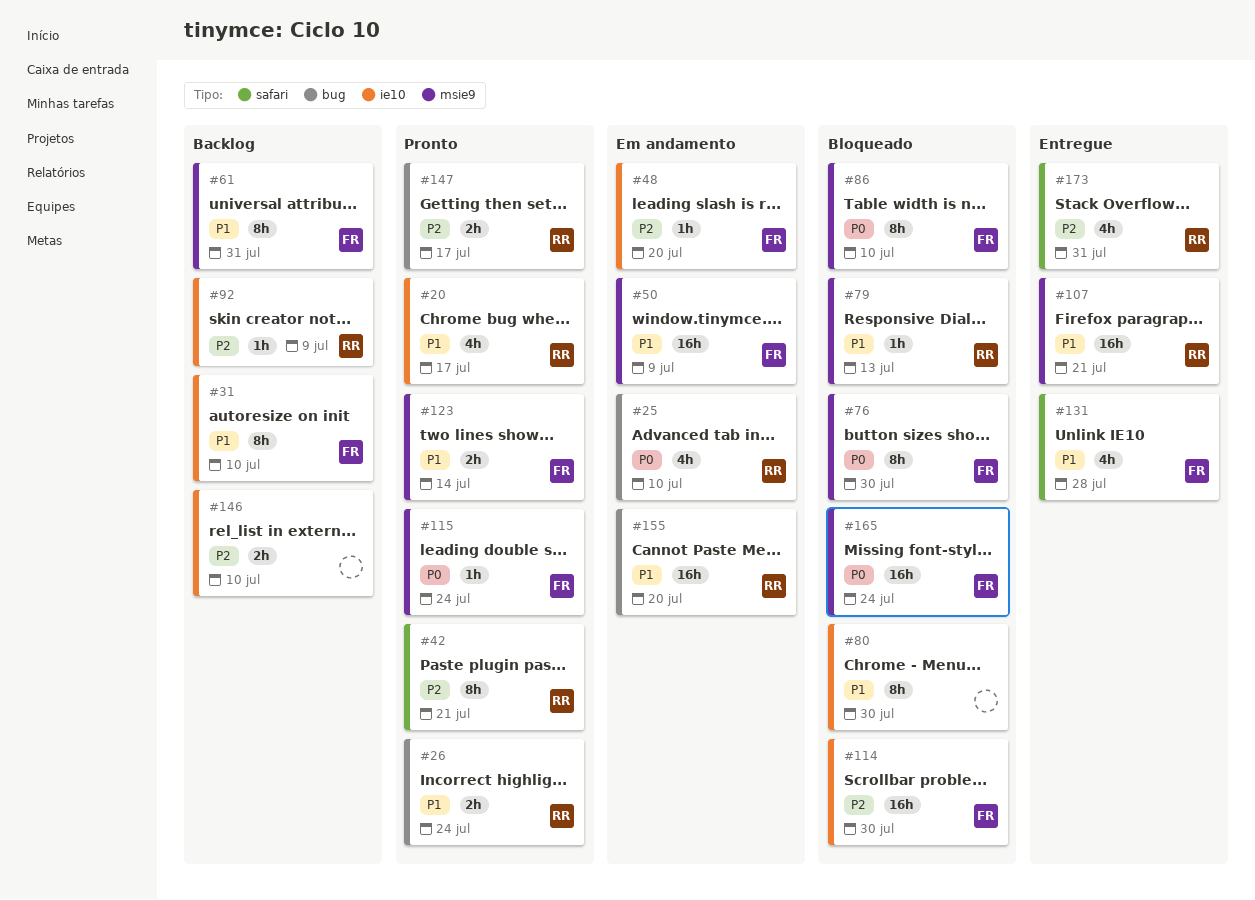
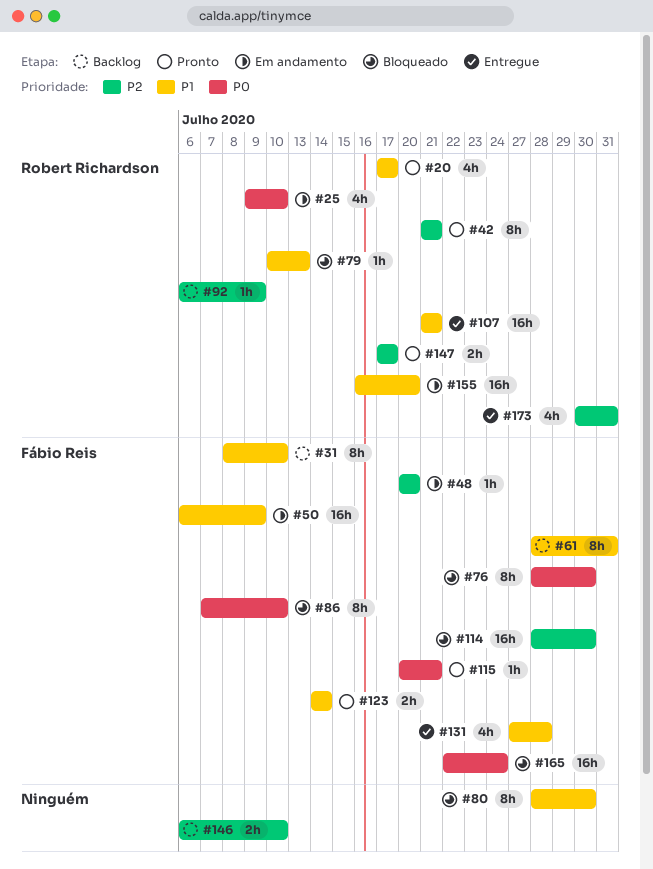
#26: present -> none
#115, due: Jul 24 -> Jul 21

